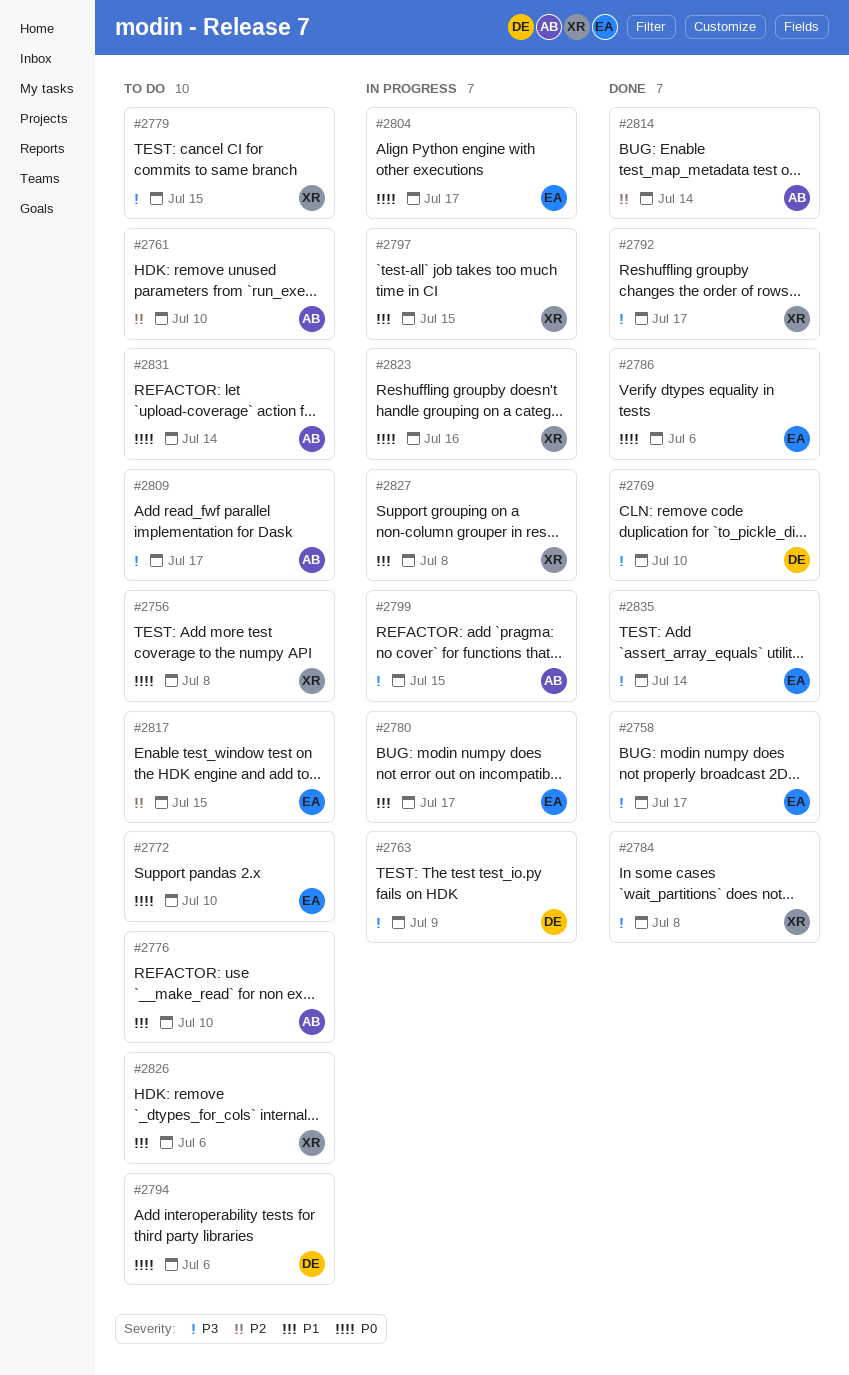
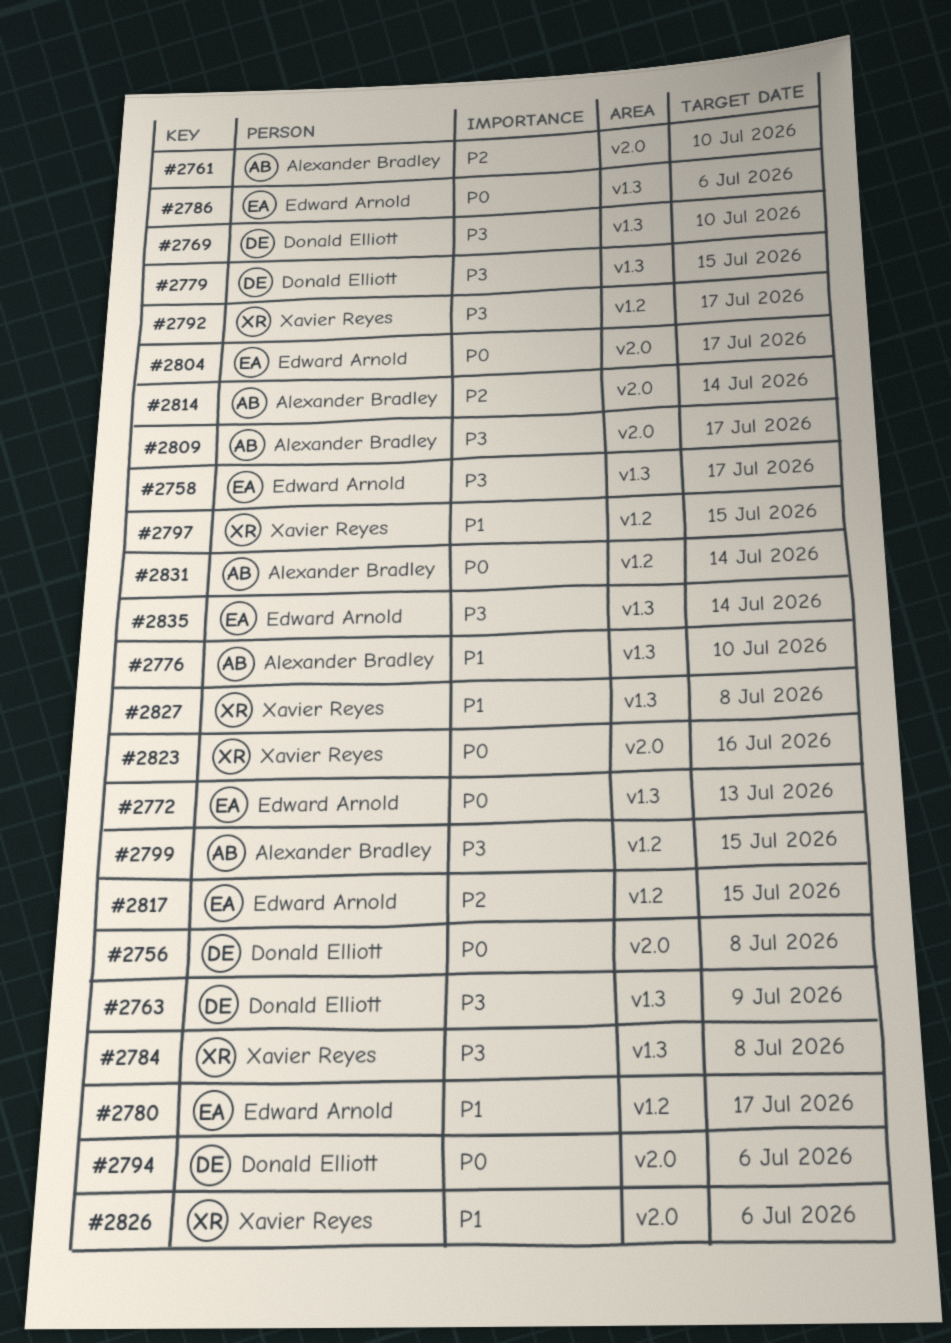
#2756, owner: Xavier Reyes -> Donald Elliott
#2772, due: Jul 10 -> Jul 13
#2779, owner: Xavier Reyes -> Donald Elliott

